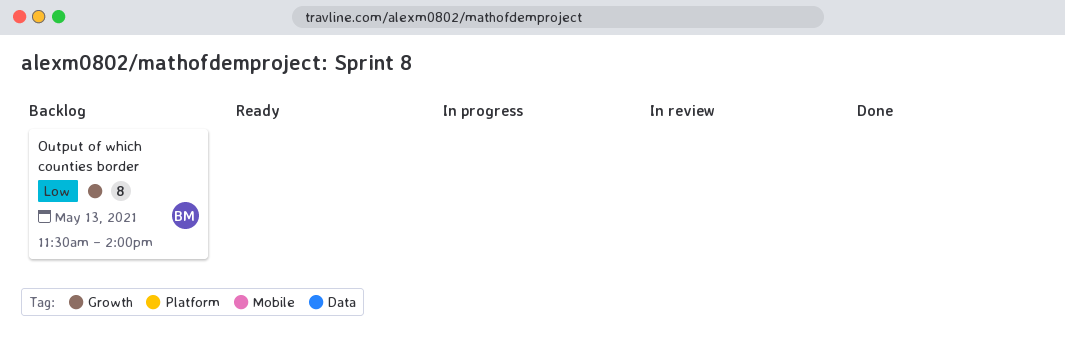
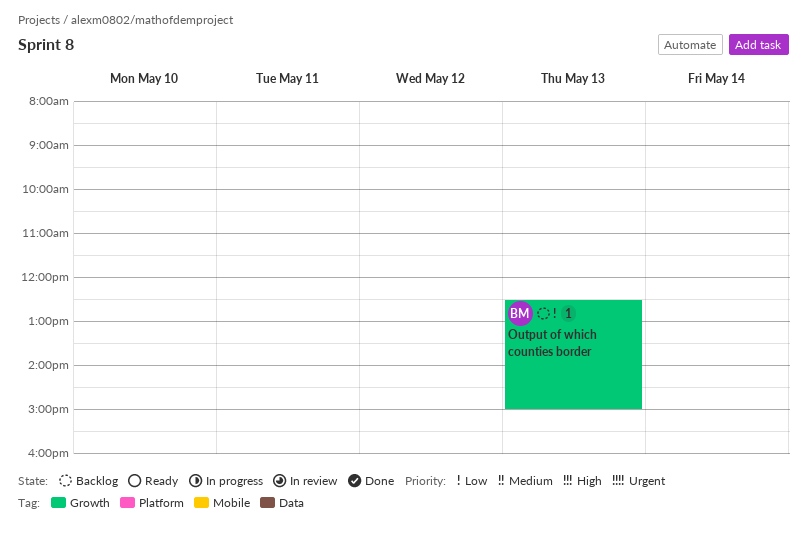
Output of which counties border, estimate: 8 -> 1
Output of which counties border, begins: 11:30 -> 12:30
Output of which counties border, ends: 14:00 -> 15:00

